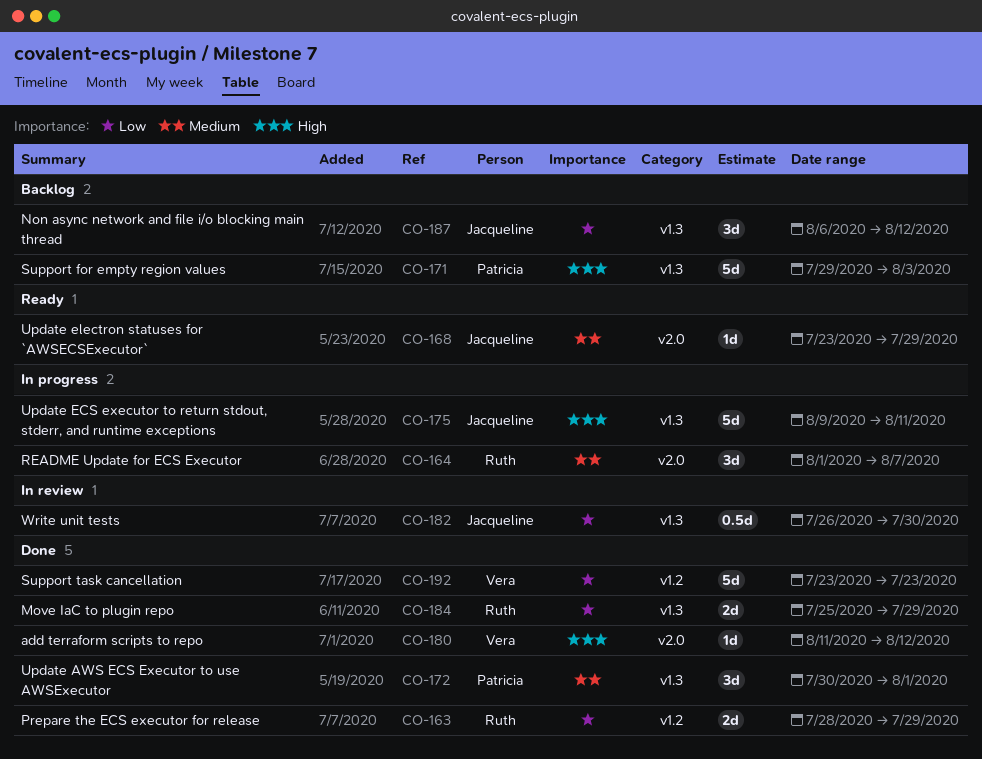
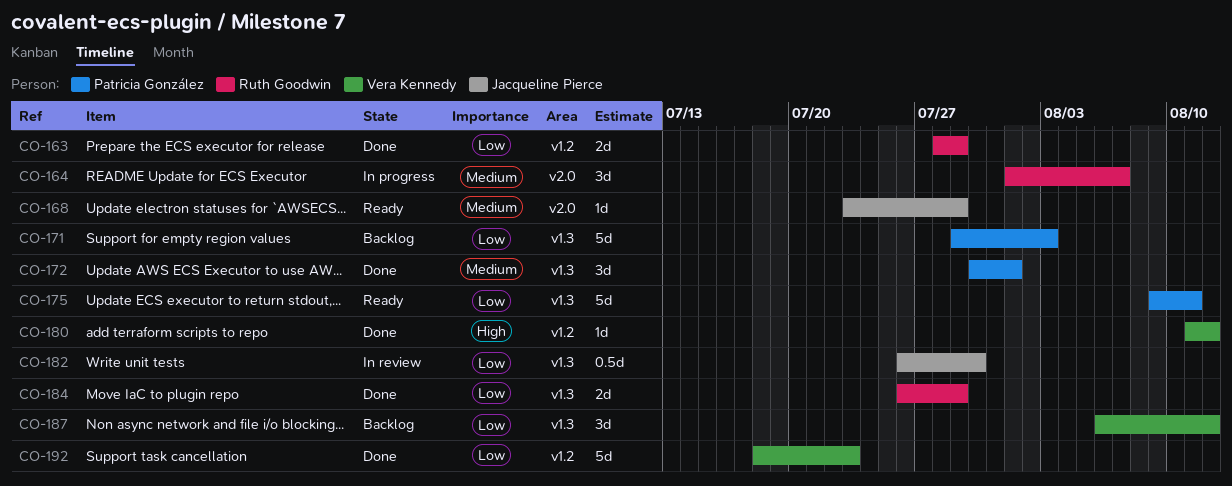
CO-171, priority: High -> Low
CO-175, status: In progress -> Ready
CO-175, owner: Jacqueline Pierce -> Patricia González
CO-175, priority: High -> Low
CO-180, label: v2.0 -> v1.2
CO-184, start: Jul 25 -> Jul 26
CO-187, owner: Jacqueline Pierce -> Vera Kennedy
CO-192, start: Jul 23 -> Jul 18

